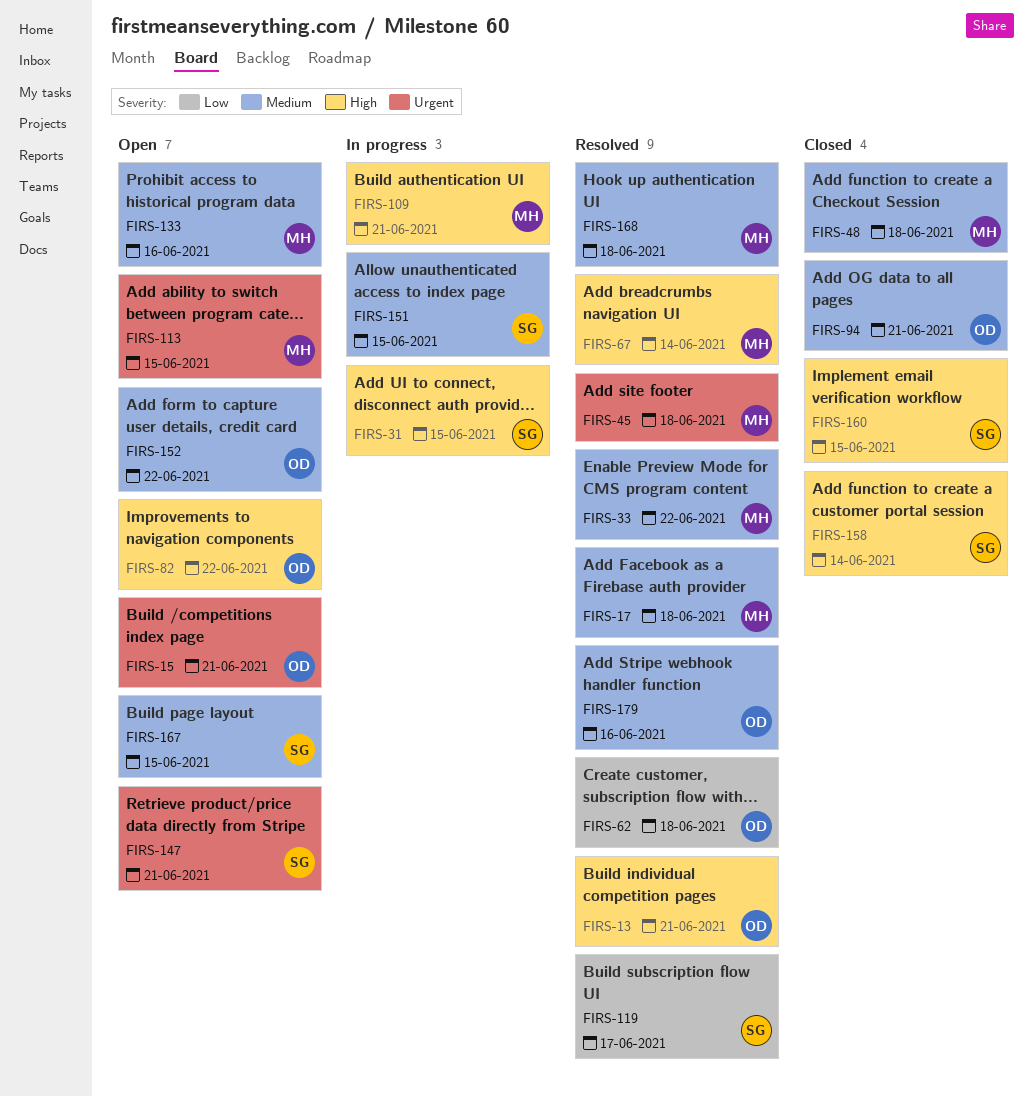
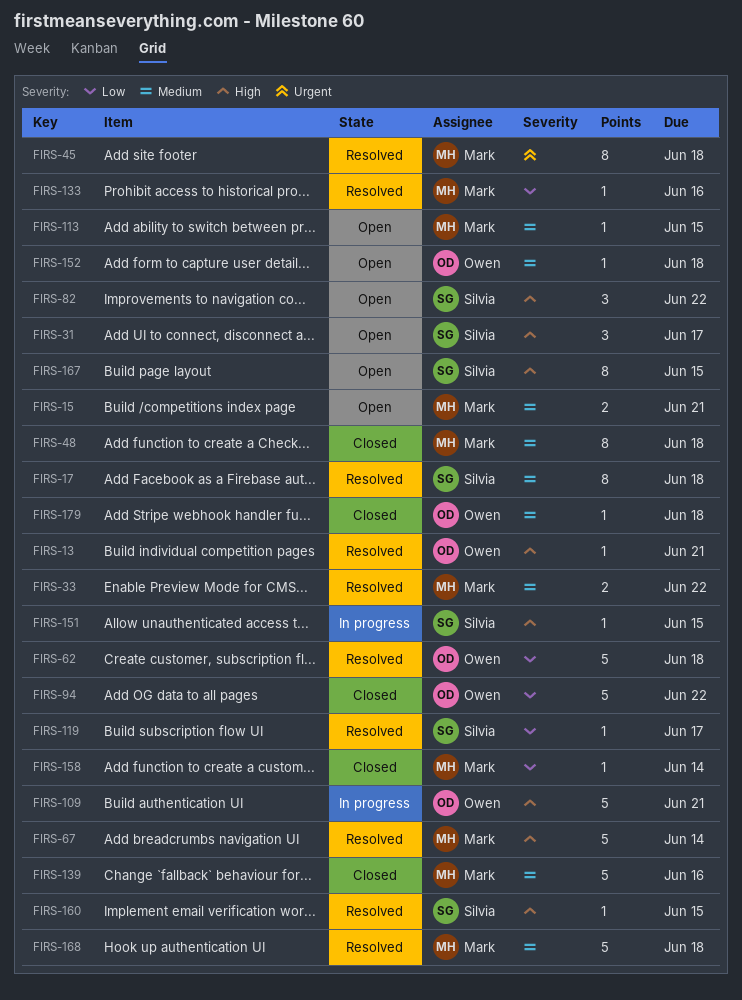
FIRS-15, owner: Owen -> Mark
FIRS-15, priority: Urgent -> Medium
FIRS-17, owner: Mark -> Silvia
FIRS-31, status: In progress -> Open
FIRS-31, due: Jun 15 -> Jun 17
FIRS-82, owner: Owen -> Silvia
FIRS-94, priority: Medium -> Low
FIRS-94, due: Jun 21 -> Jun 22
FIRS-109, owner: Mark -> Owen
FIRS-113, priority: Urgent -> Medium
FIRS-133, status: Open -> Resolved
FIRS-133, priority: Medium -> Low
FIRS-139: none -> present
FIRS-147: present -> none
FIRS-151, priority: Medium -> High
FIRS-152, due: Jun 22 -> Jun 18
FIRS-158, owner: Silvia -> Mark
FIRS-158, priority: High -> Low
FIRS-160, status: Closed -> Resolved
FIRS-167, priority: Medium -> High
FIRS-179, status: Resolved -> Closed
FIRS-179, due: Jun 16 -> Jun 18

